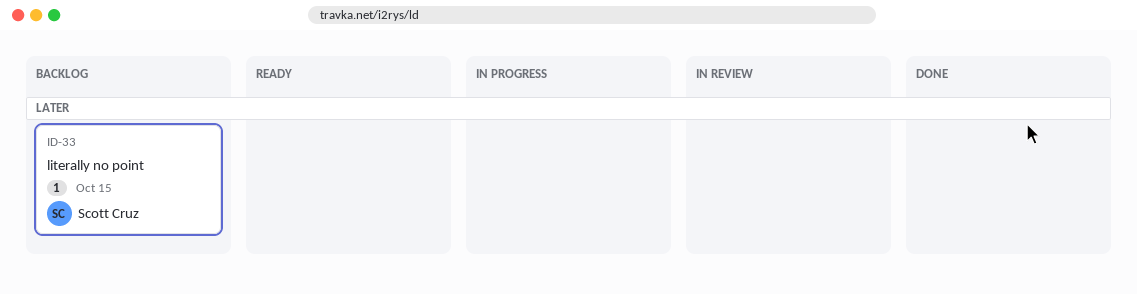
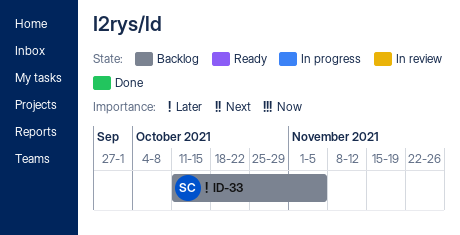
ID-33, due: Oct 15 -> Nov 5

